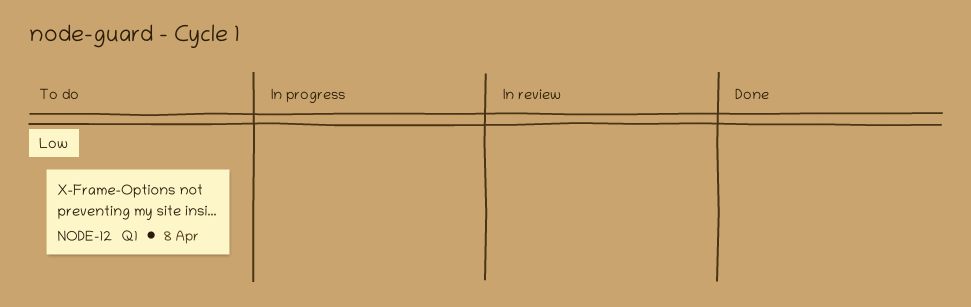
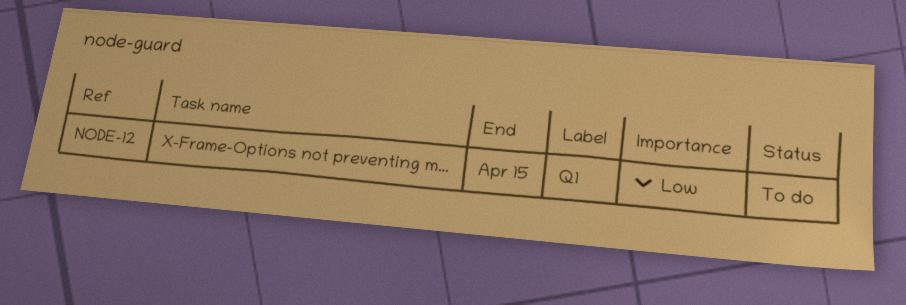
NODE-12, due: Apr 8 -> Apr 15

